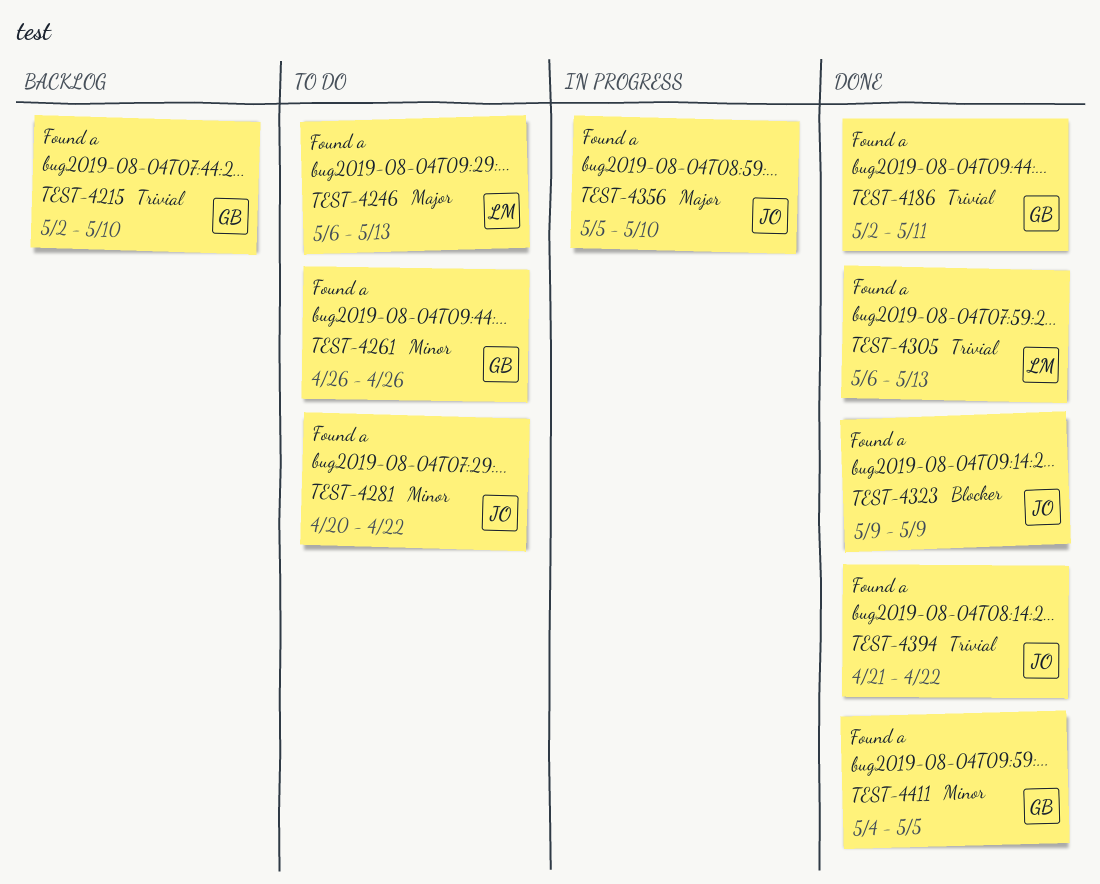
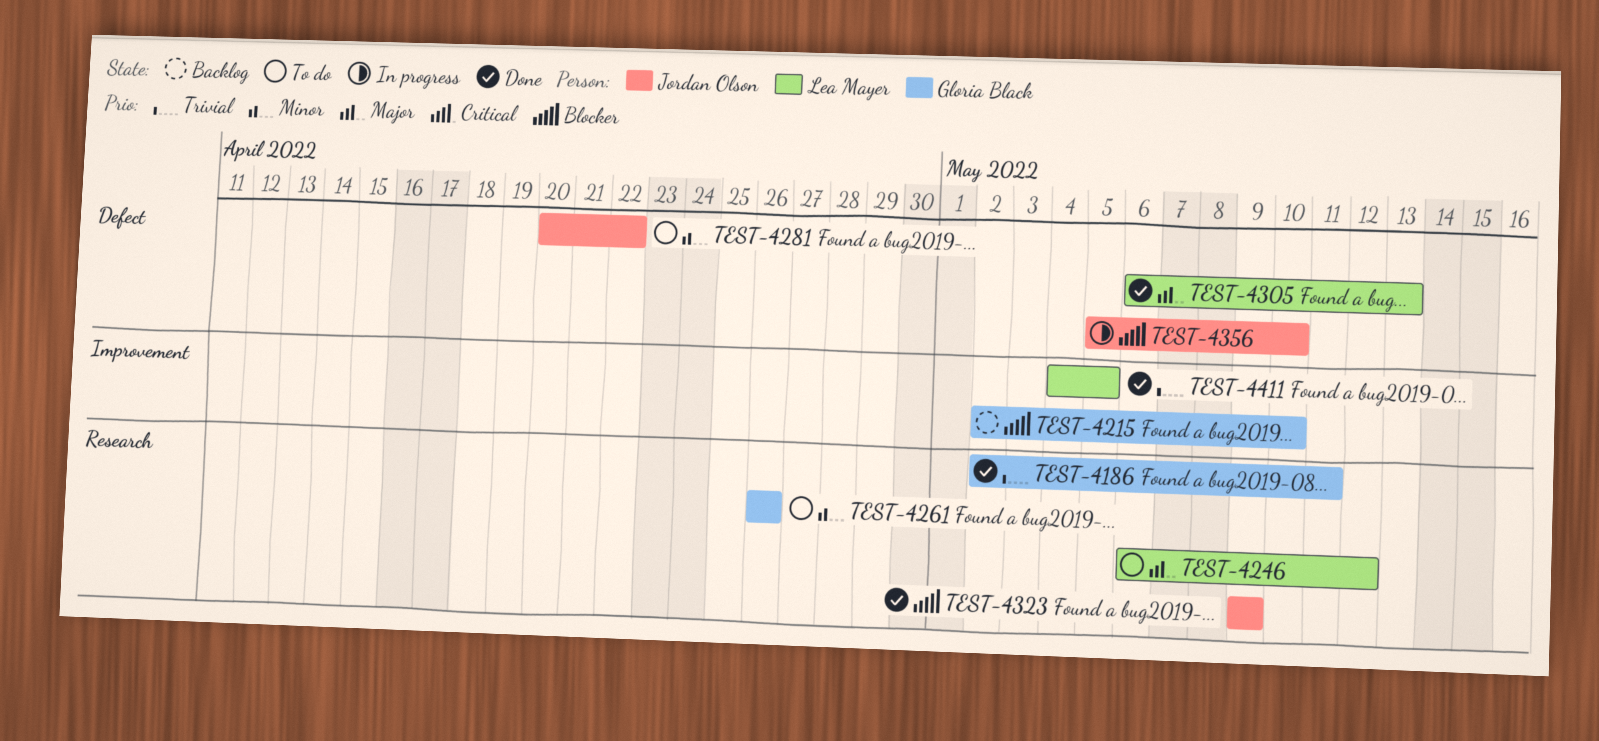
TEST-4215, priority: Trivial -> Blocker
TEST-4246, due: May 13 -> May 12
TEST-4305, priority: Trivial -> Major
TEST-4356, priority: Major -> Blocker
TEST-4394: present -> none
TEST-4411, owner: Gloria Black -> Lea Mayer
TEST-4411, priority: Minor -> Trivial

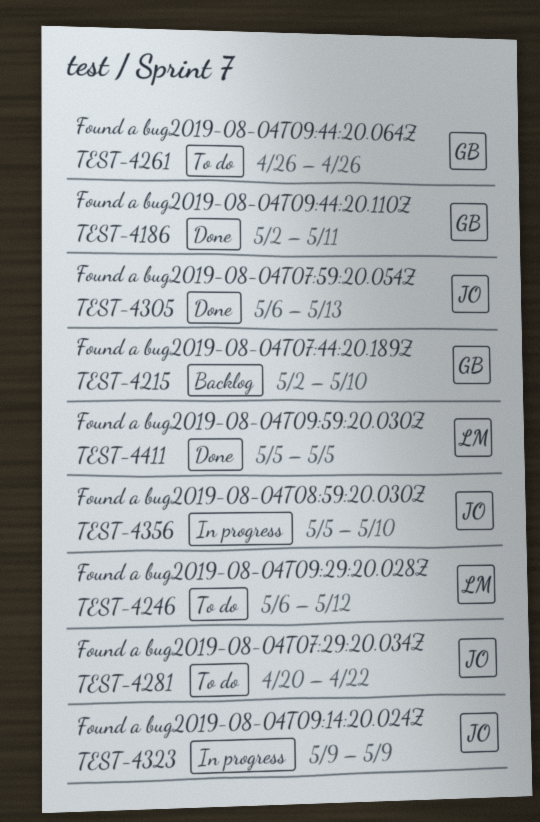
TEST-4305, owner: Lea Mayer -> Jordan Olson
TEST-4323, status: Done -> In progress
TEST-4411, start: May 4 -> May 5

